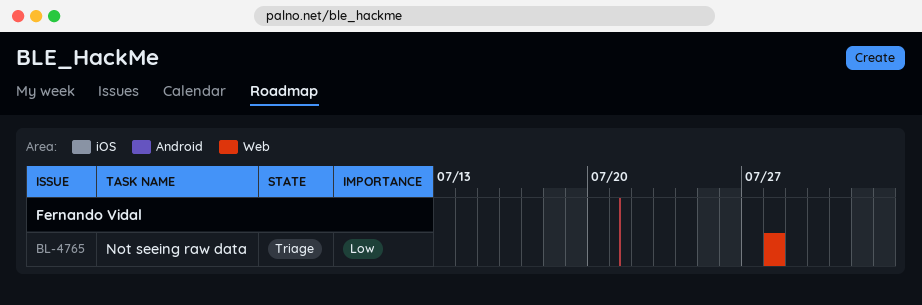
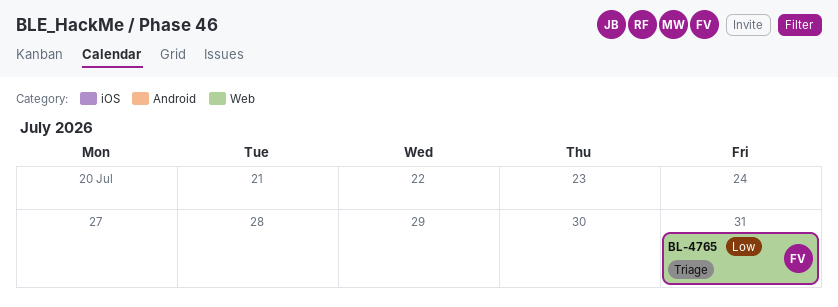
BL-4765, due: Jul 28 -> Jul 31

